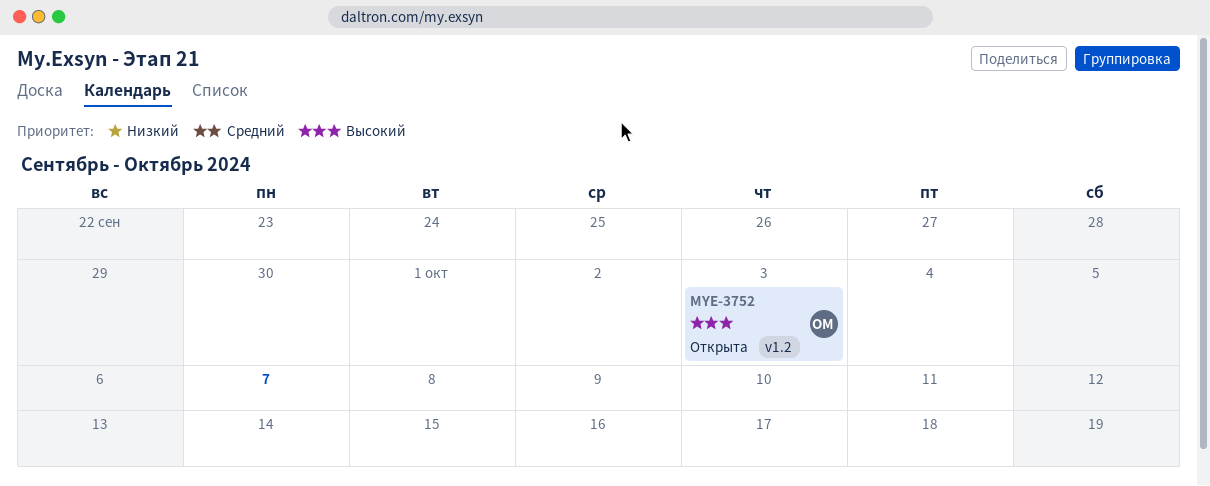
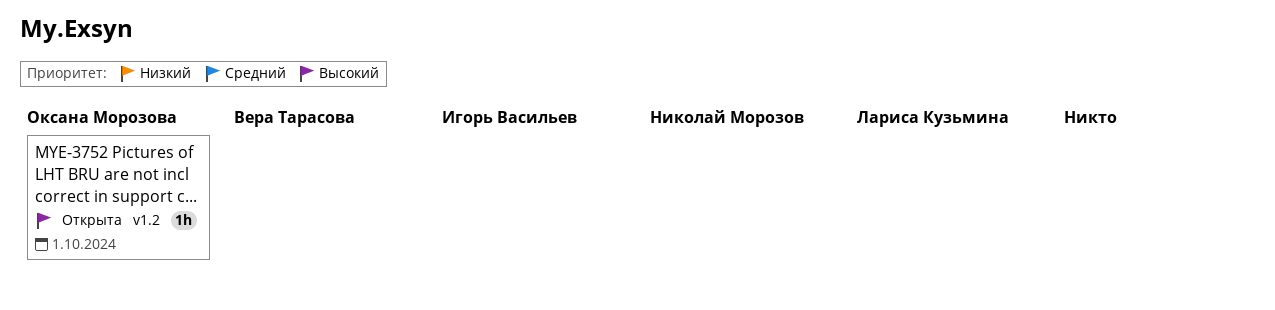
MYE-3752, due: Oct 3 -> Oct 1

